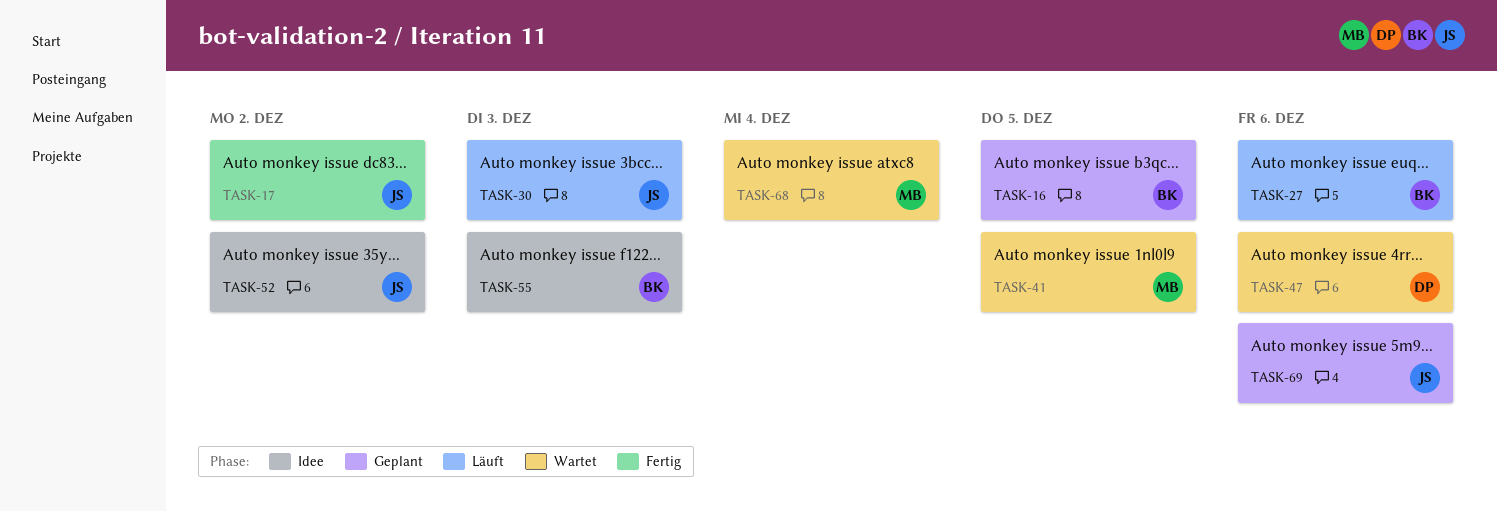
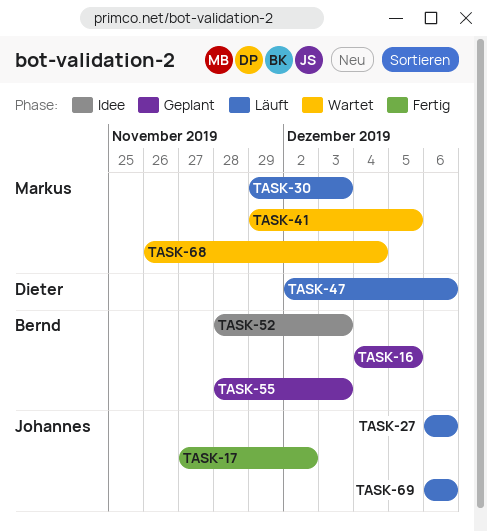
TASK-27, owner: Bernd -> Johannes
TASK-30, owner: Johannes -> Markus
TASK-47, status: Wartet -> Läuft
TASK-52, owner: Johannes -> Bernd
TASK-52, due: Dec 2 -> Dec 3
TASK-55, status: Idee -> Geplant
TASK-69, status: Geplant -> Läuft

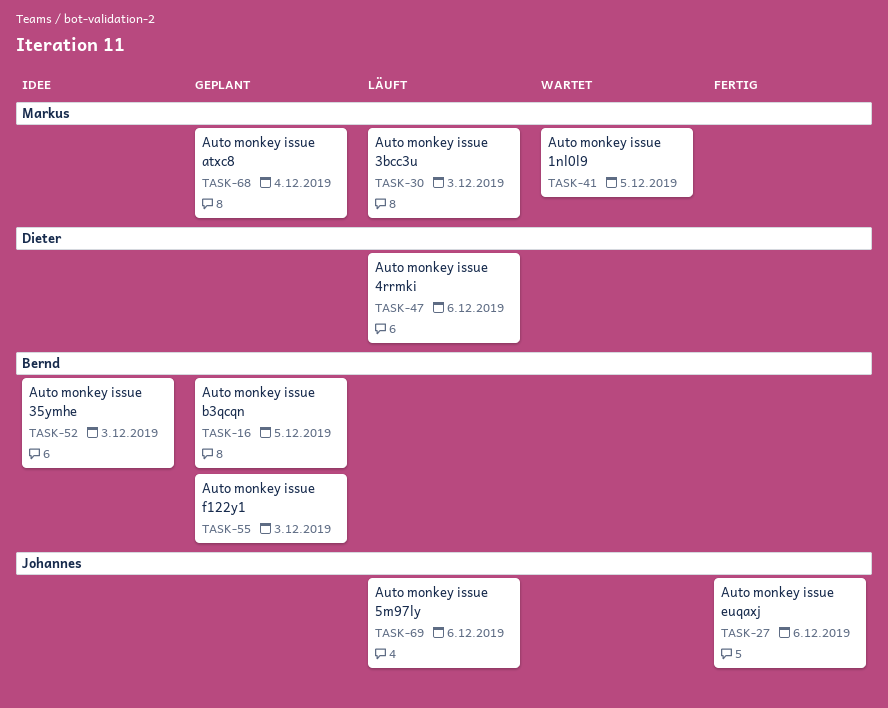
TASK-17: present -> none
TASK-27, status: Läuft -> Fertig
TASK-68, status: Wartet -> Geplant

